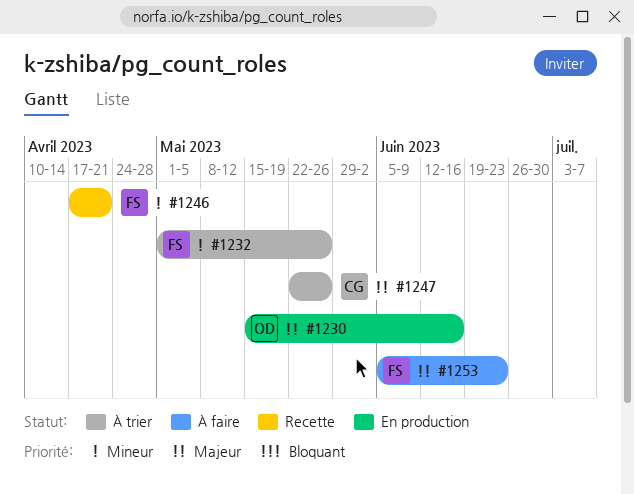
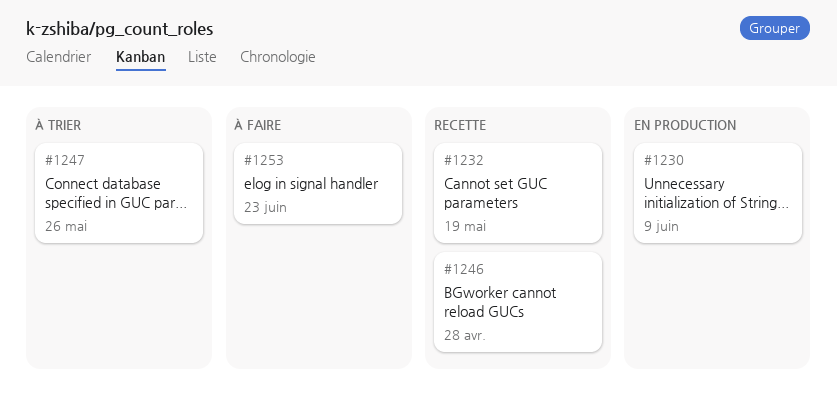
#1230, due: Jun 16 -> Jun 9
#1232, status: À trier -> Recette
#1232, due: May 26 -> May 19
#1246, due: Apr 21 -> Apr 28

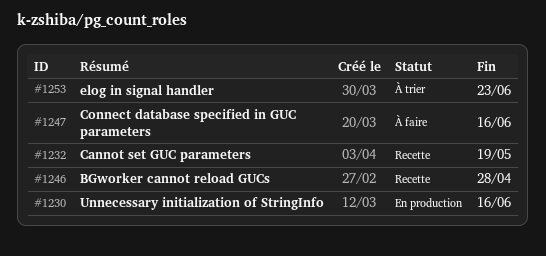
#1230, due: Jun 9 -> Jun 16
#1247, status: À trier -> À faire
#1247, due: May 26 -> Jun 16
#1253, status: À faire -> À trier

